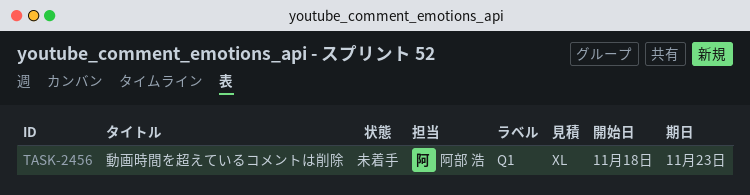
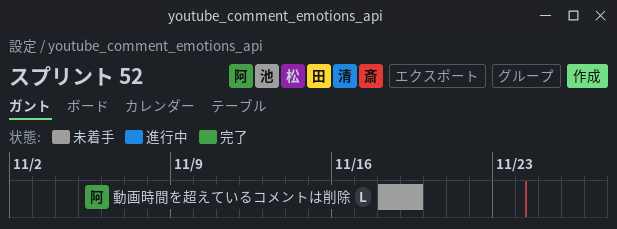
動画時間を超えているコメントは削除, estimate: XL -> L
動画時間を超えているコメントは削除, due: Nov 23 -> Nov 19

